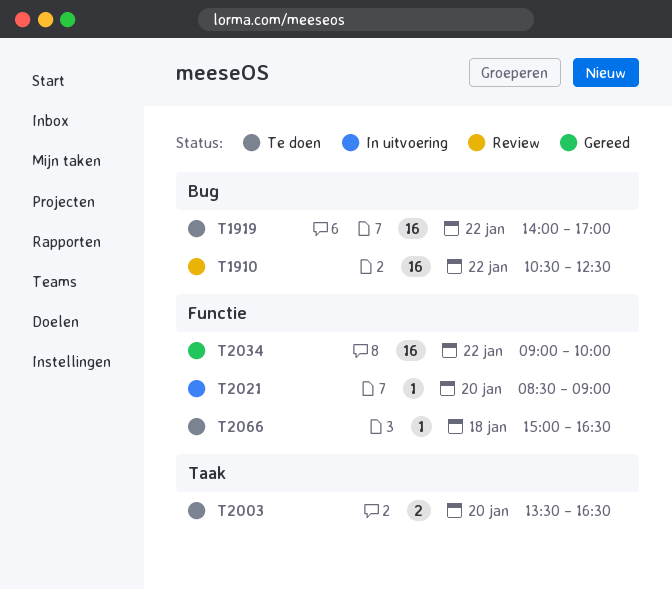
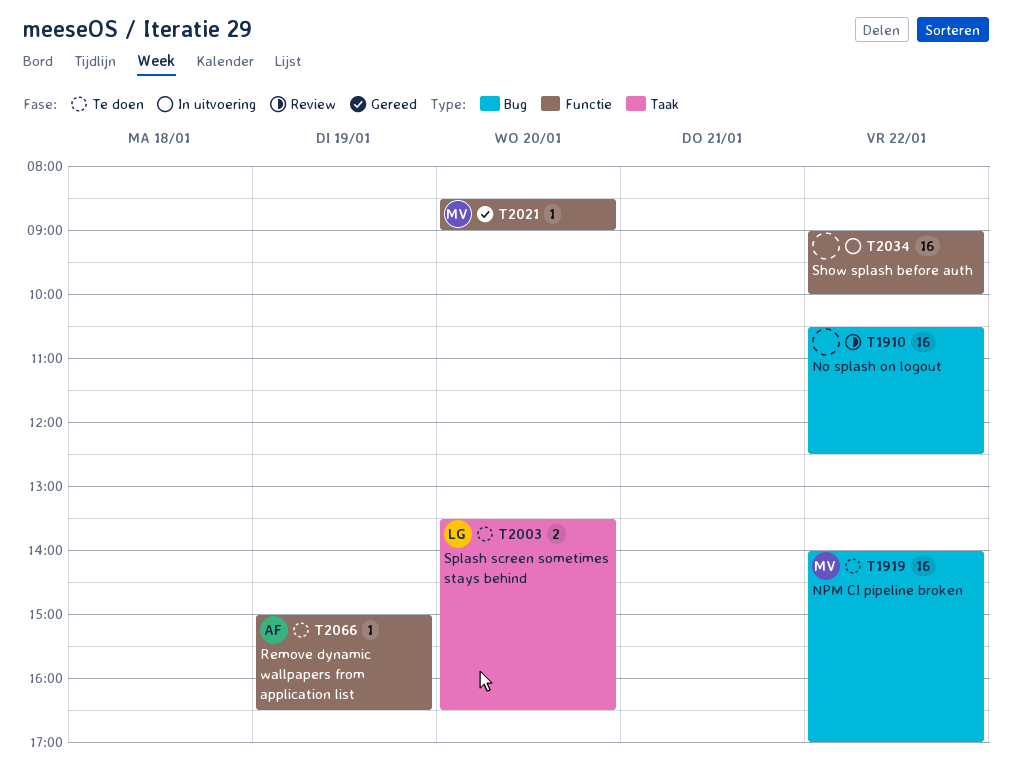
T2021, status: In uitvoering -> Gereed
T2034, status: Gereed -> In uitvoering
T2066, day: Jan 18 -> Jan 19

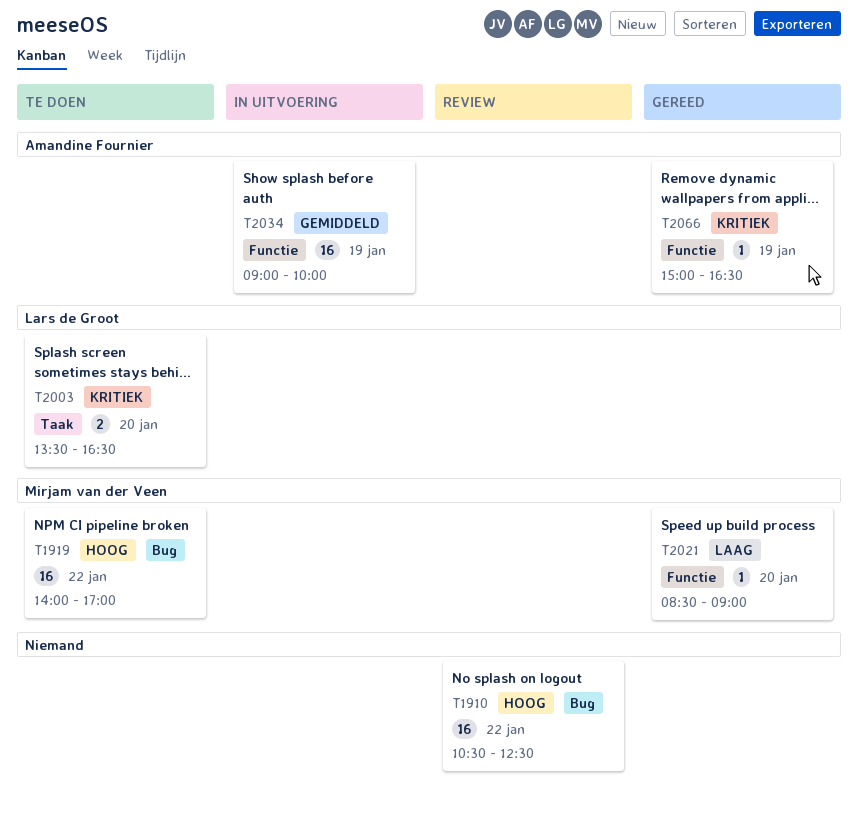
T2034, owner: none -> Amandine Fournier
T2034, day: Jan 22 -> Jan 19
T2066, status: Te doen -> Gereed

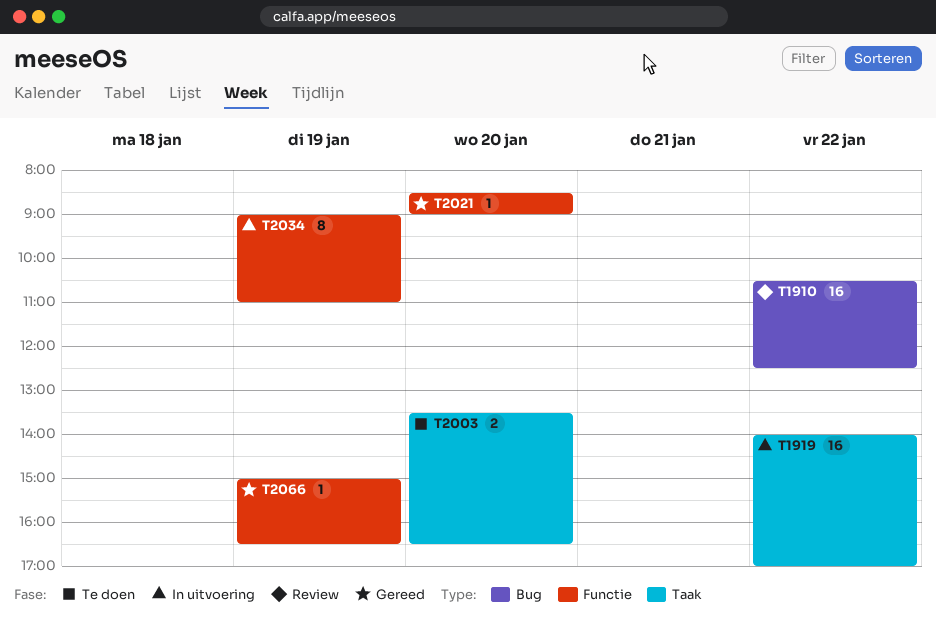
T1919, status: Te doen -> In uitvoering
T1919, label: Bug -> Taak
T2034, estimate: 16 -> 8
T2034, ends: 10:00 -> 11:00

